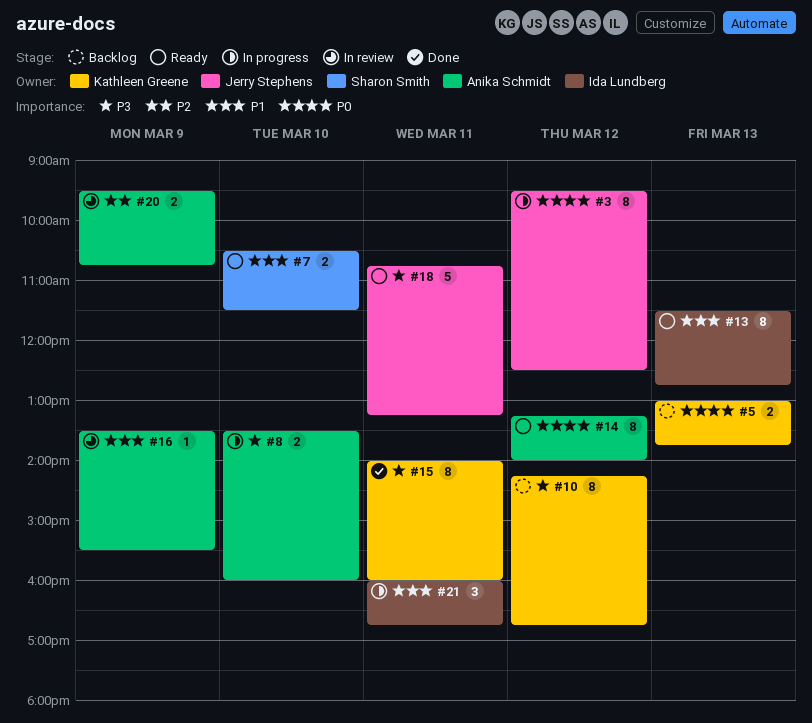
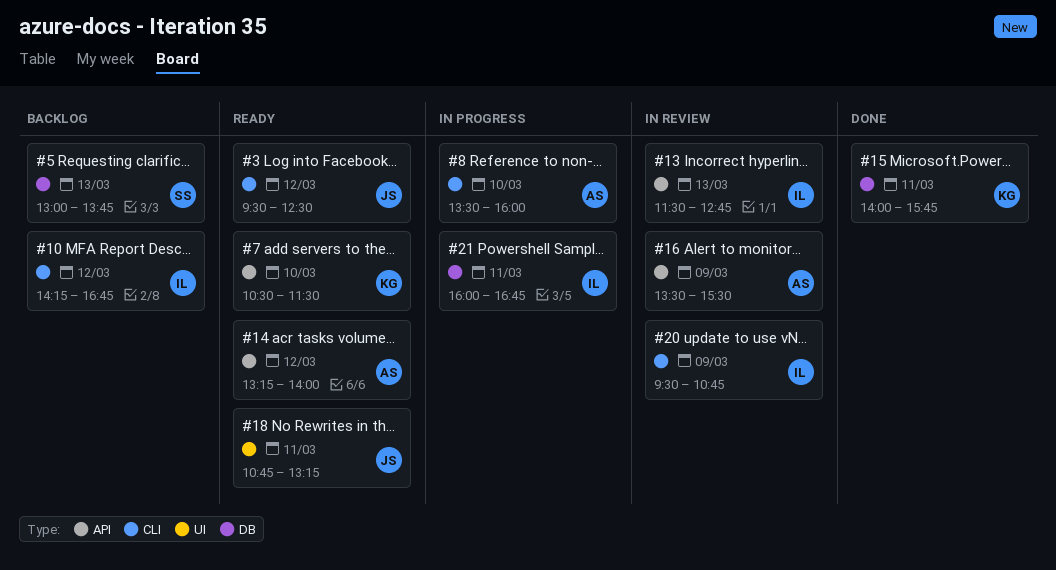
#3, status: In progress -> Ready
#5, owner: Kathleen Greene -> Sharon Smith
#7, owner: Sharon Smith -> Kathleen Greene
#10, owner: Kathleen Greene -> Ida Lundberg
#13, status: Ready -> In review
#15, ends: 16:00 -> 15:45
#20, owner: Anika Schmidt -> Ida Lundberg

